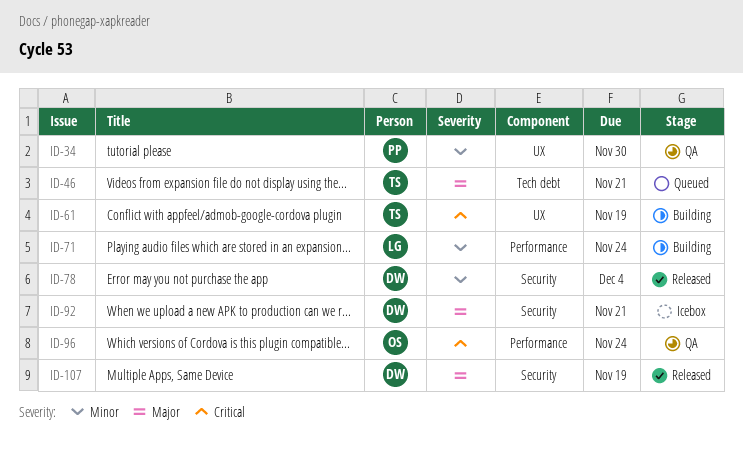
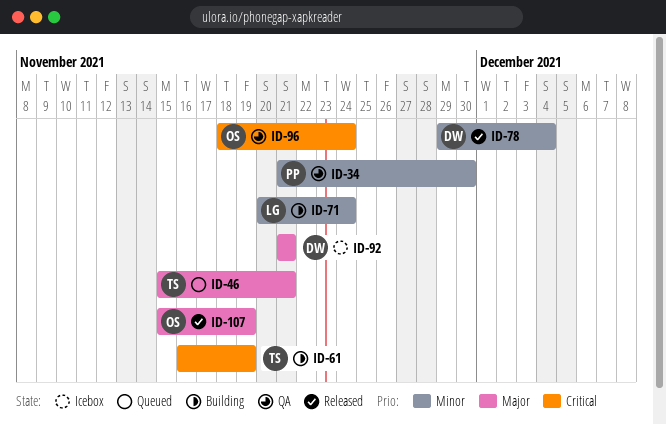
ID-107, owner: DW -> OS

